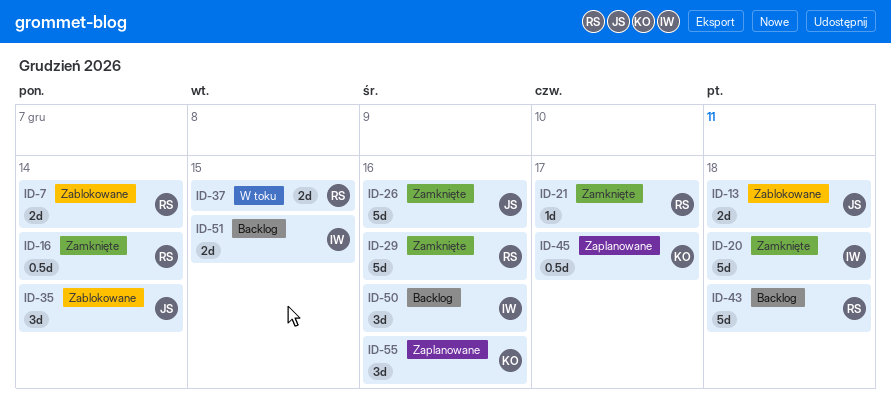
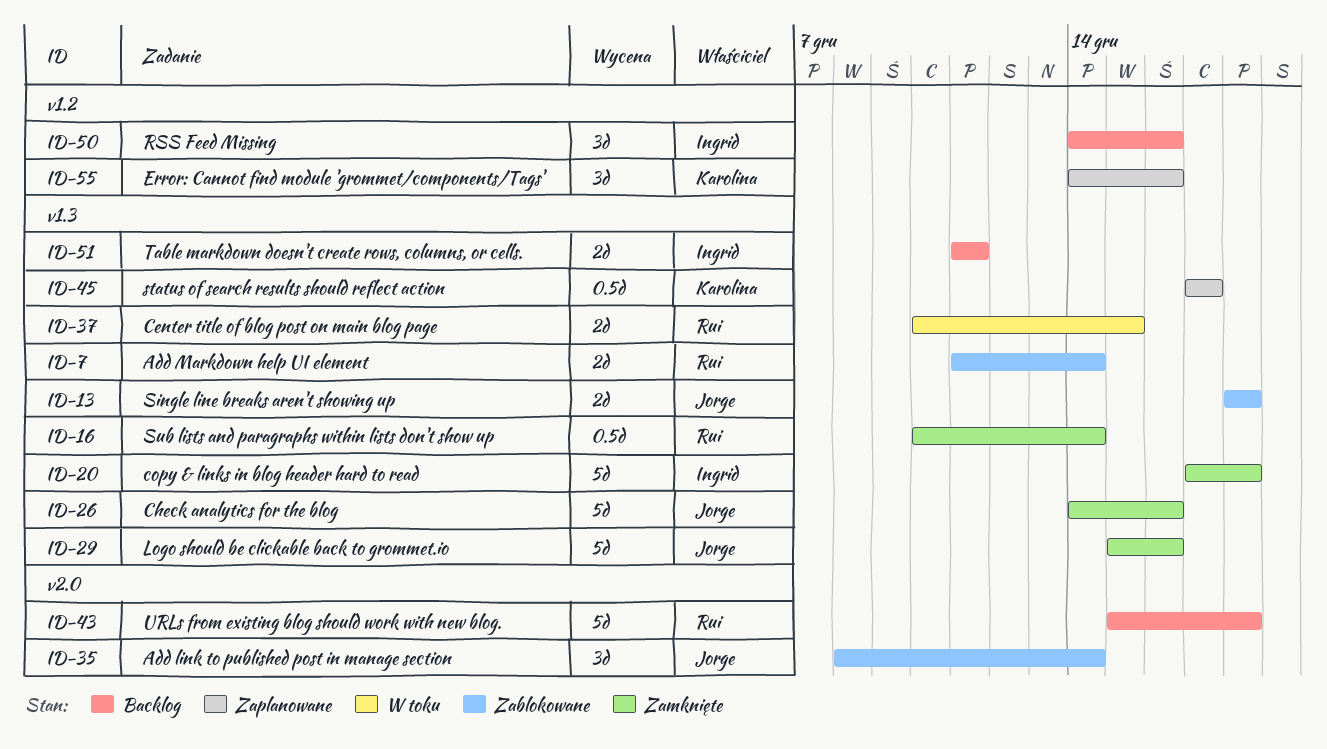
ID-21: present -> none
ID-29, owner: Rui -> Jorge
ID-51, due: Dec 15 -> Dec 11

